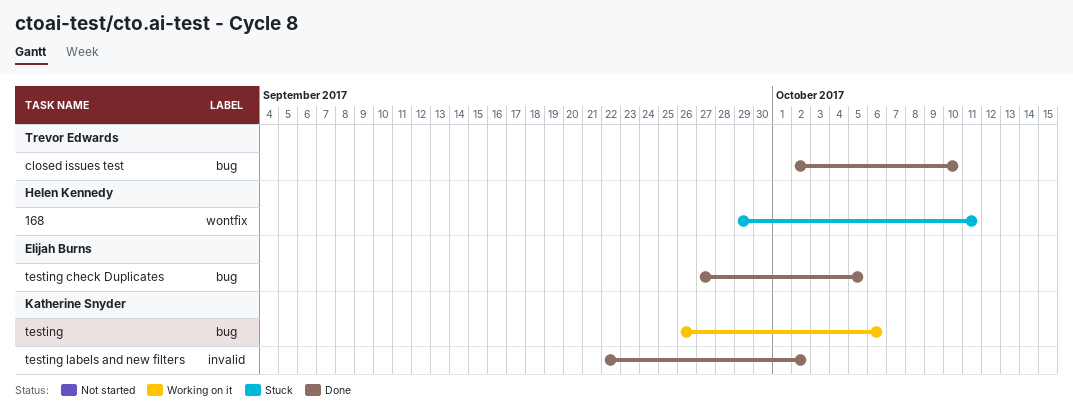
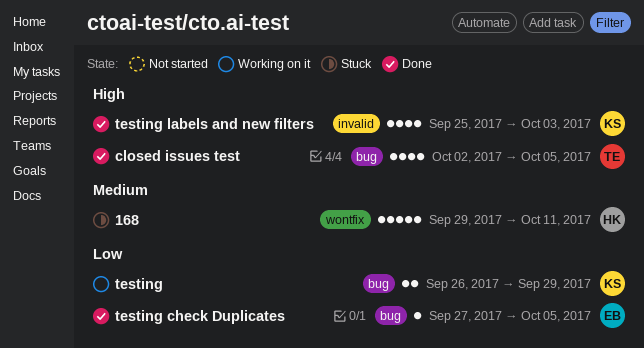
closed issues test, due: Oct 10 -> Oct 5
testing, due: Oct 6 -> Sep 29
testing labels and new filters, start: Sep 22 -> Sep 25
testing labels and new filters, due: Oct 2 -> Oct 3

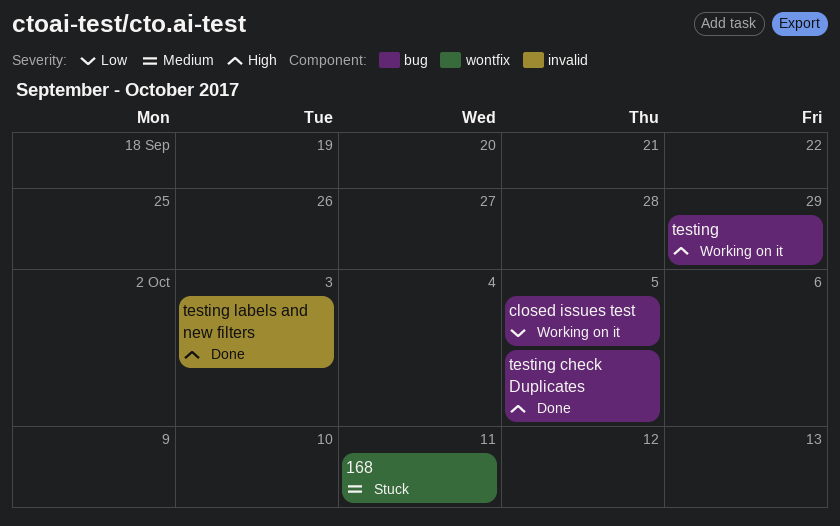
closed issues test, status: Done -> Working on it
closed issues test, priority: High -> Low
testing, priority: Low -> High
testing check Duplicates, priority: Low -> High

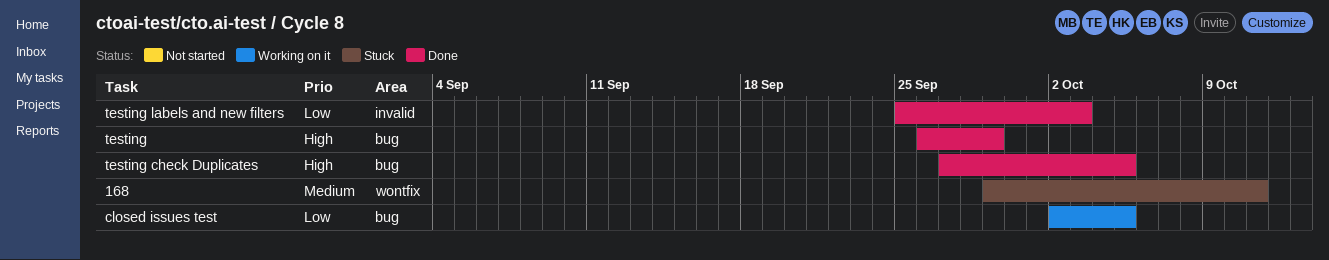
testing, status: Working on it -> Done
testing labels and new filters, priority: High -> Low

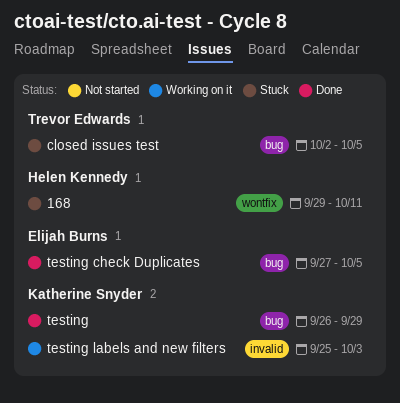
closed issues test, status: Working on it -> Stuck
testing labels and new filters, status: Done -> Working on it

